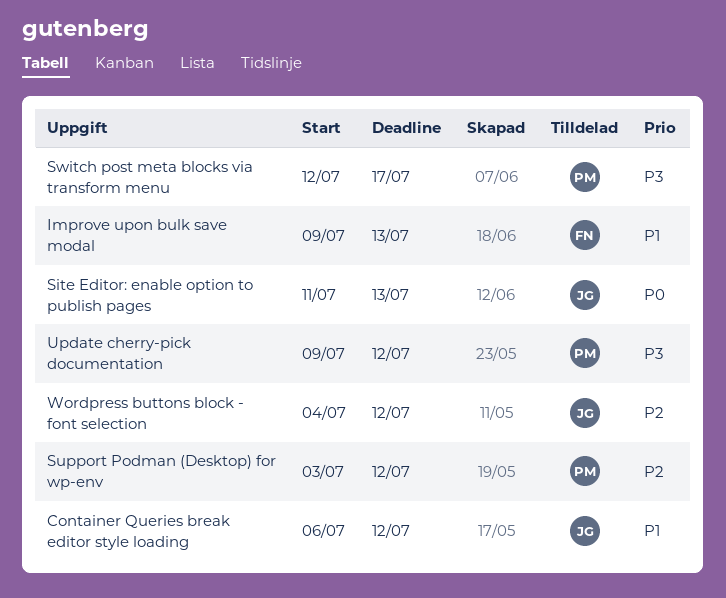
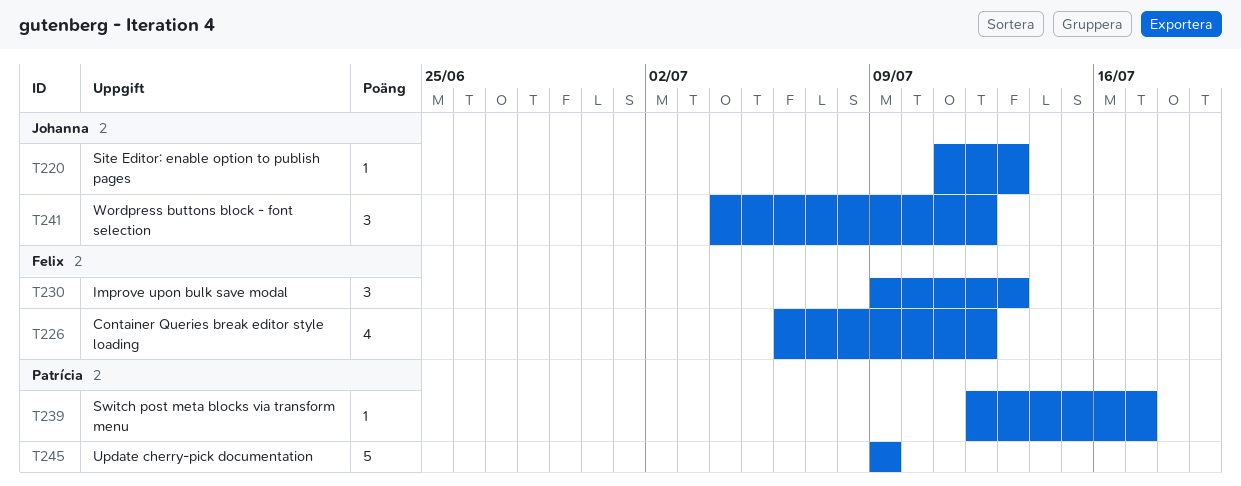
Container Queries break editor style loading, owner: Johanna -> Felix
Support Podman (Desktop) for wp-env: present -> none
Update cherry-pick documentation, due: Jul 12 -> Jul 9

